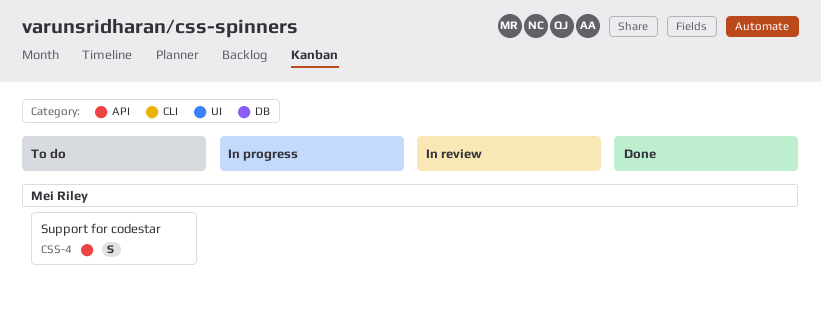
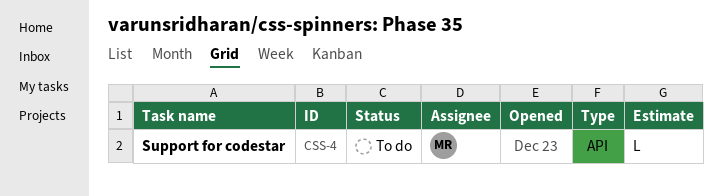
CSS-4, estimate: S -> L

